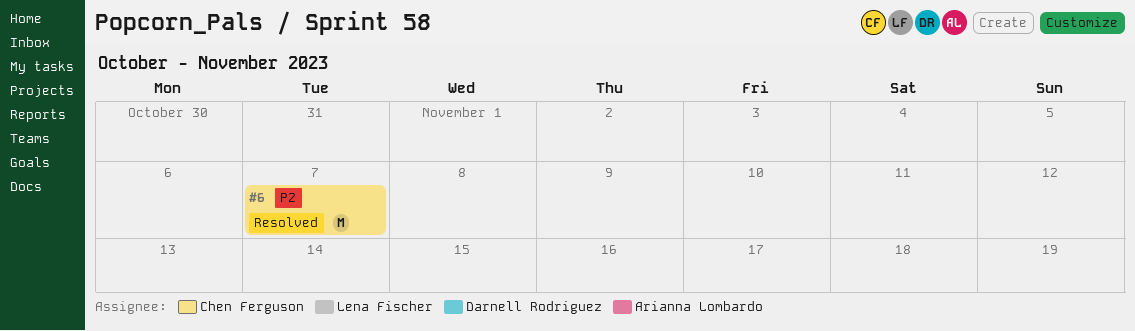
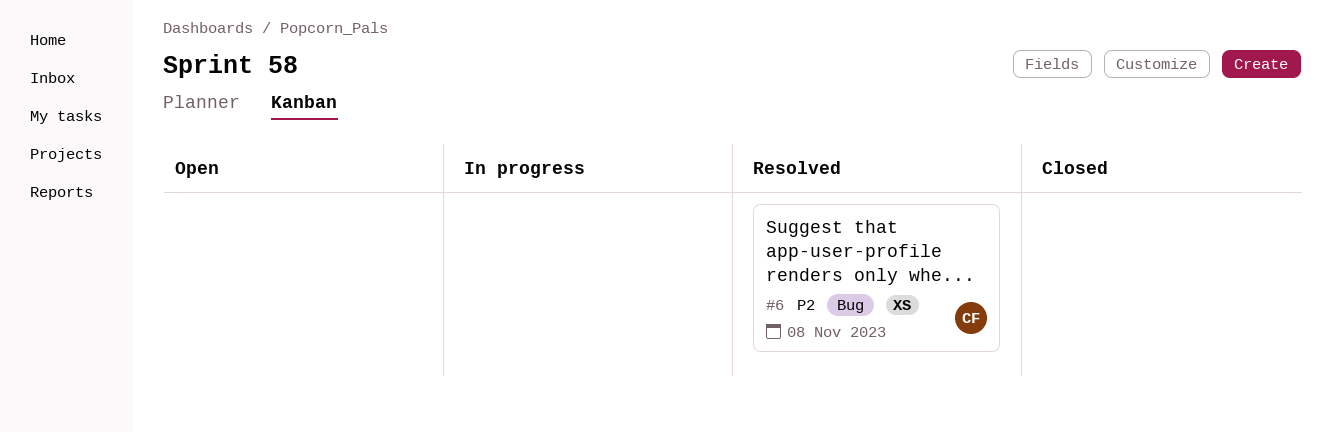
#6, estimate: M -> XS
#6, due: Nov 7 -> Nov 8

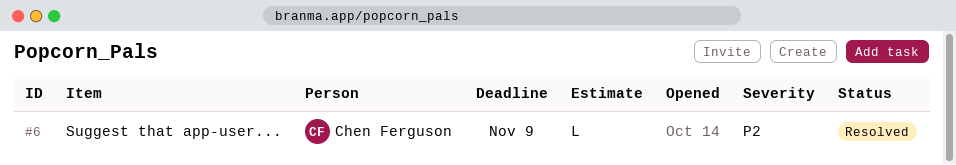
#6, estimate: XS -> L
#6, due: Nov 8 -> Nov 9

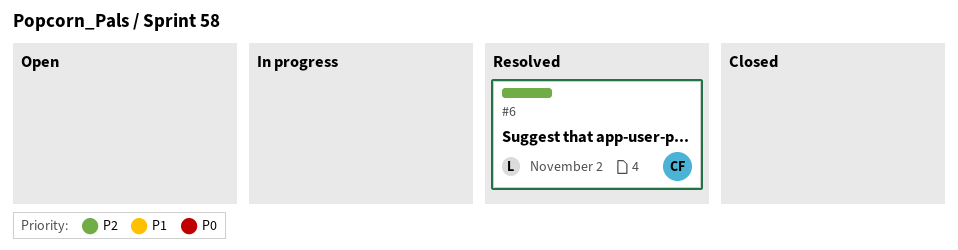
#6, due: Nov 9 -> Nov 2

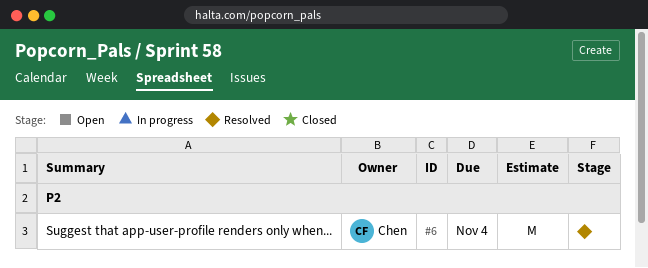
#6, estimate: L -> M
#6, due: Nov 2 -> Nov 4

